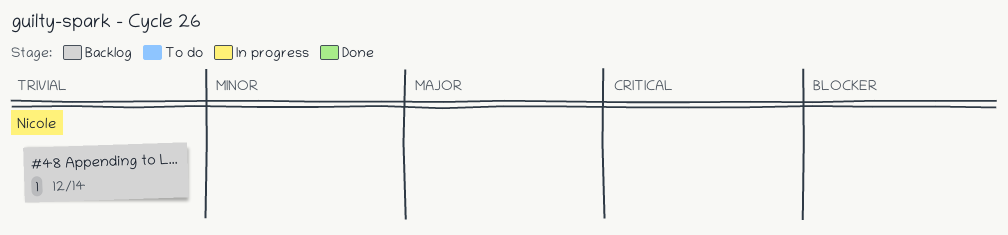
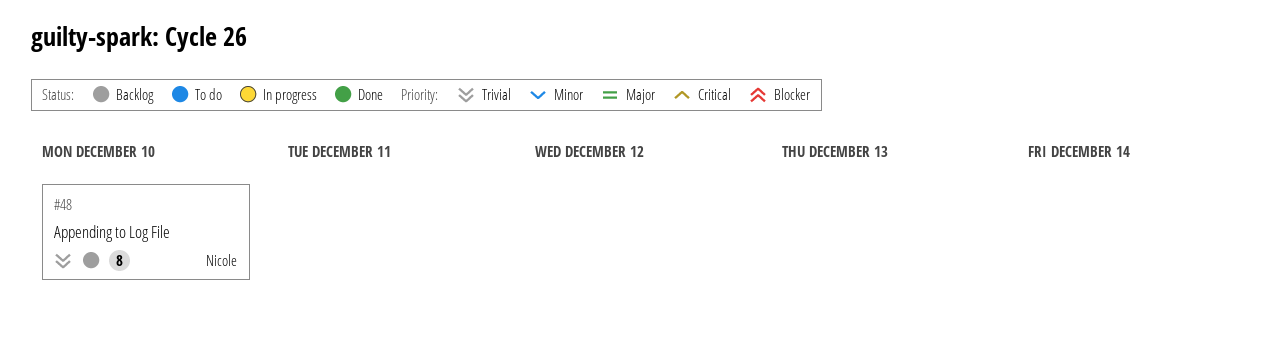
#48, estimate: 1 -> 8
#48, due: Dec 14 -> Dec 10

